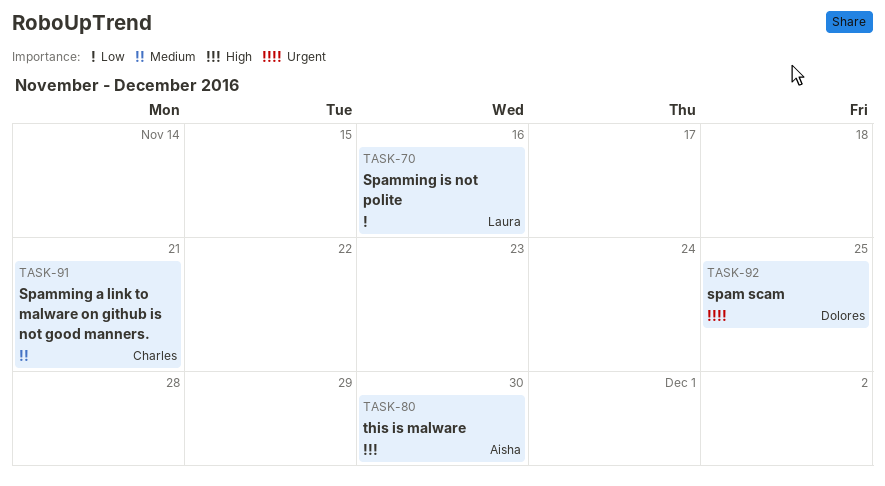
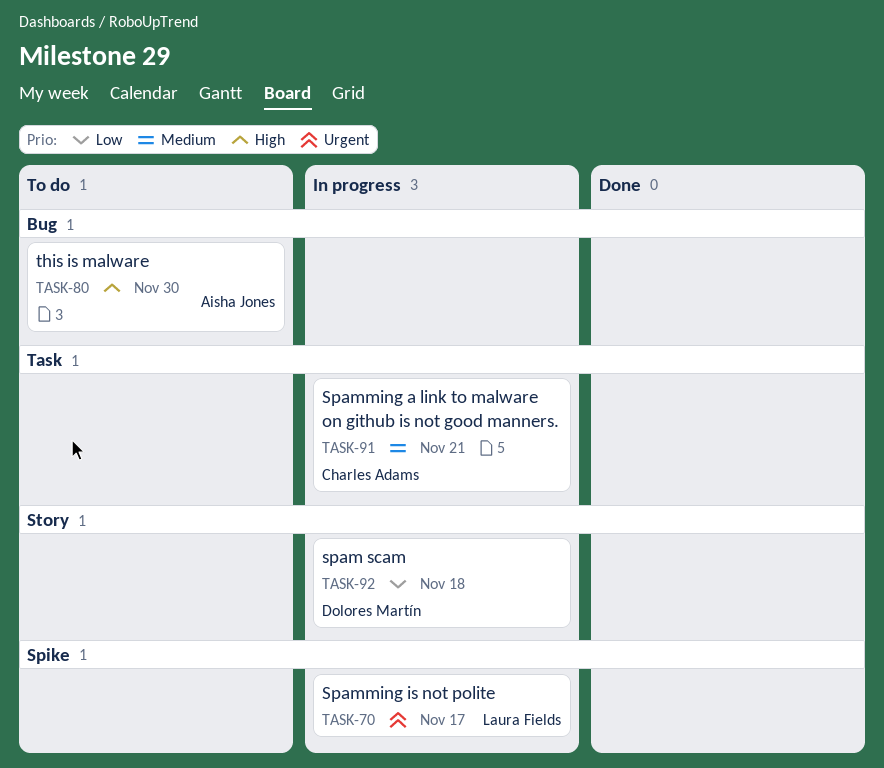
TASK-70, priority: Low -> Urgent
TASK-70, due: Nov 16 -> Nov 17
TASK-92, priority: Urgent -> Low
TASK-92, due: Nov 25 -> Nov 18

